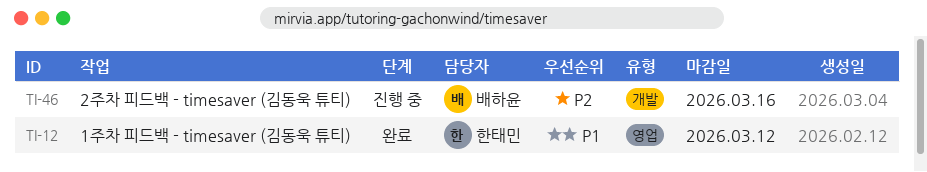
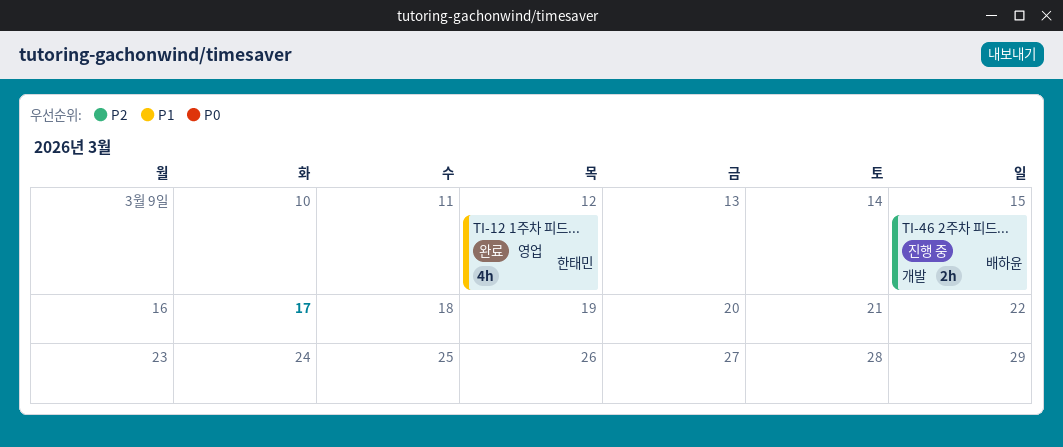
TI-46, due: Mar 16 -> Mar 15

